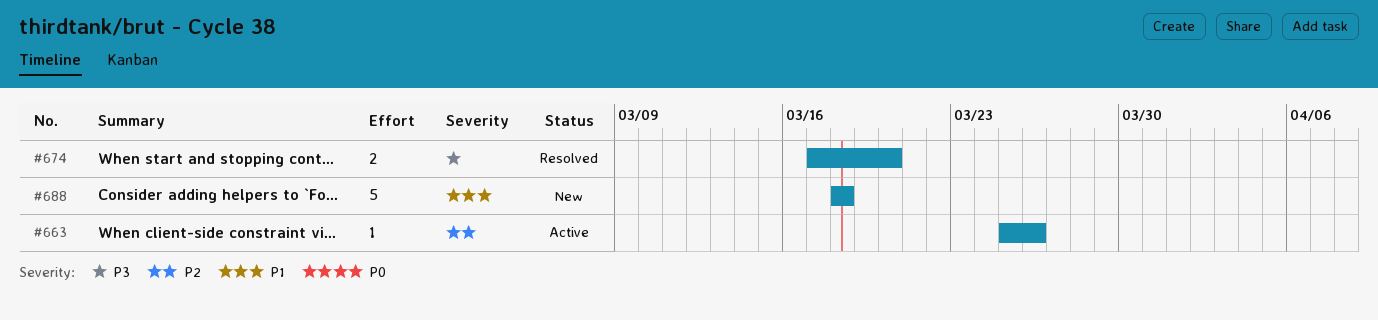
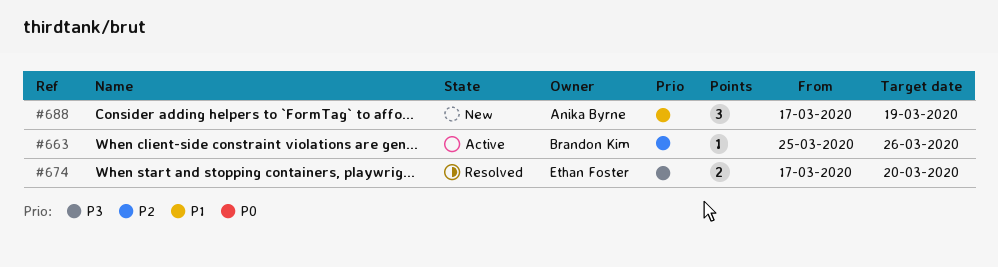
#688, estimate: 5 -> 3
#688, start: Mar 18 -> Mar 17
#688, due: Mar 18 -> Mar 19

